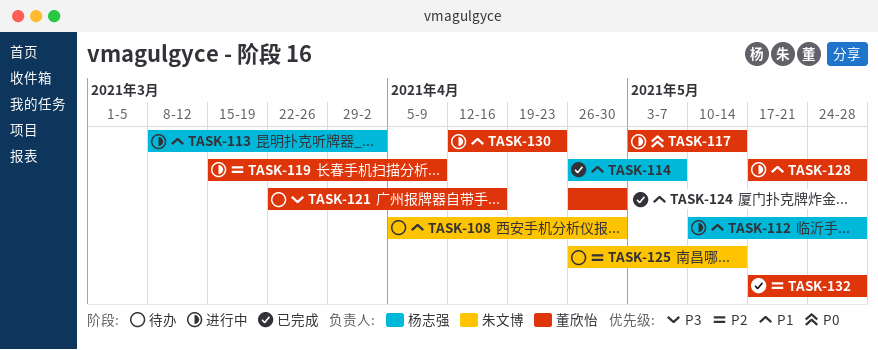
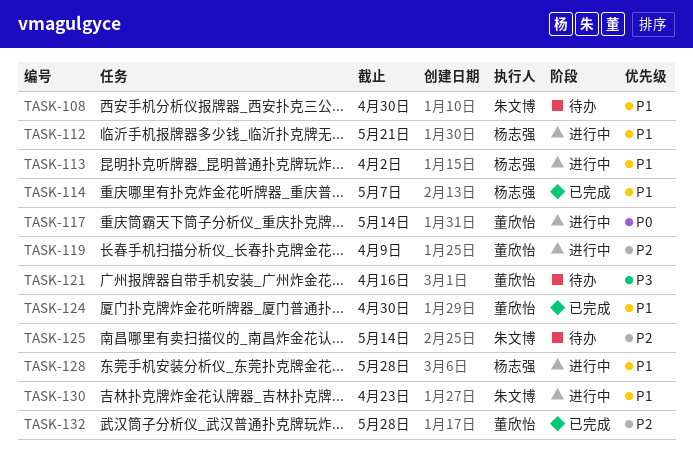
TASK-112, due: May 28 -> May 21
TASK-128, owner: 董欣怡 -> 杨志强
TASK-130, owner: 董欣怡 -> 朱文博

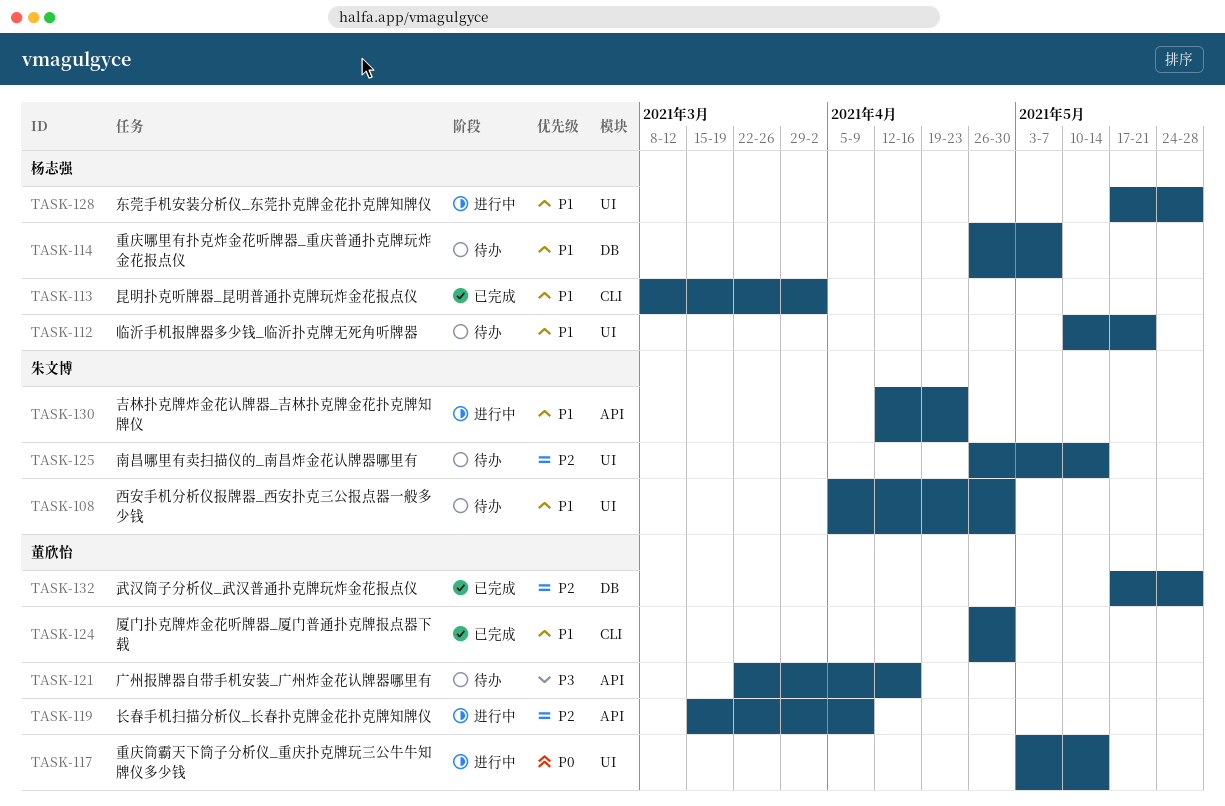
TASK-112, status: 进行中 -> 待办
TASK-113, status: 进行中 -> 已完成
TASK-114, status: 已完成 -> 待办

